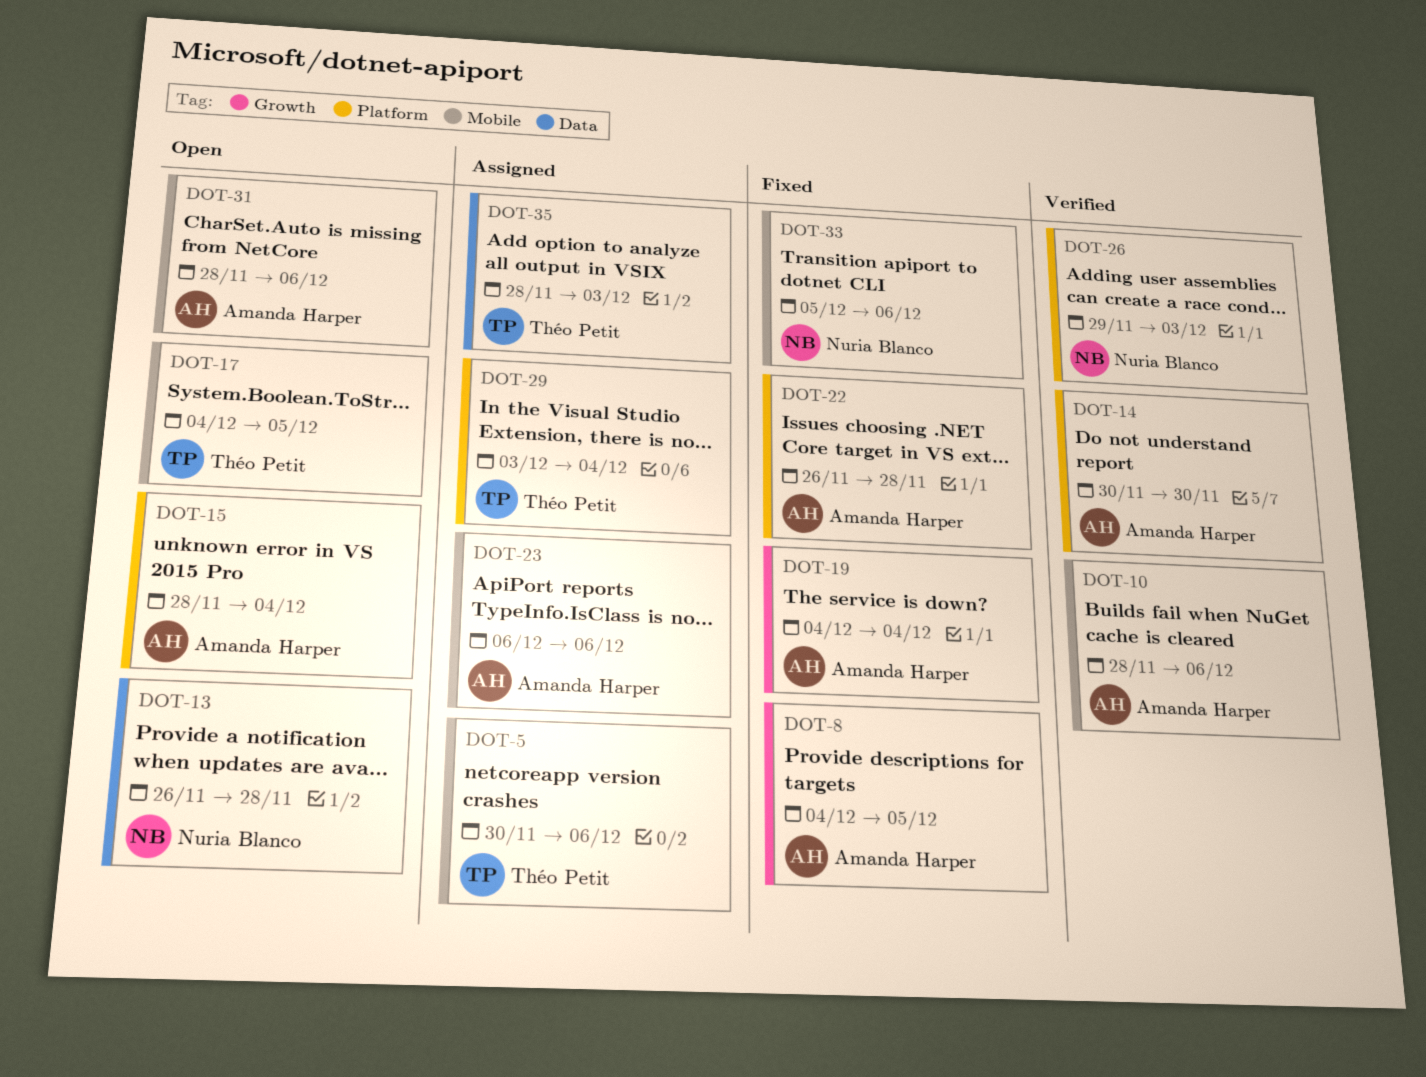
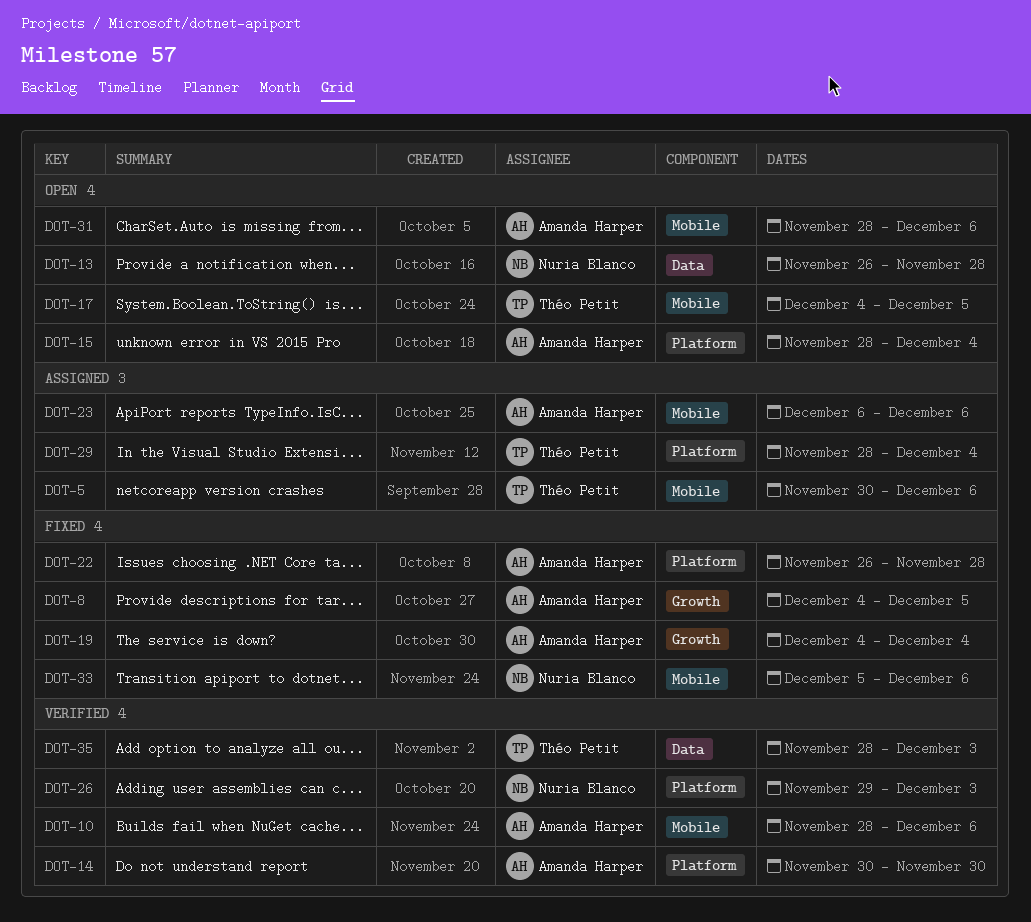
DOT-29, start: Dec 3 -> Nov 28
DOT-35, status: Assigned -> Verified

